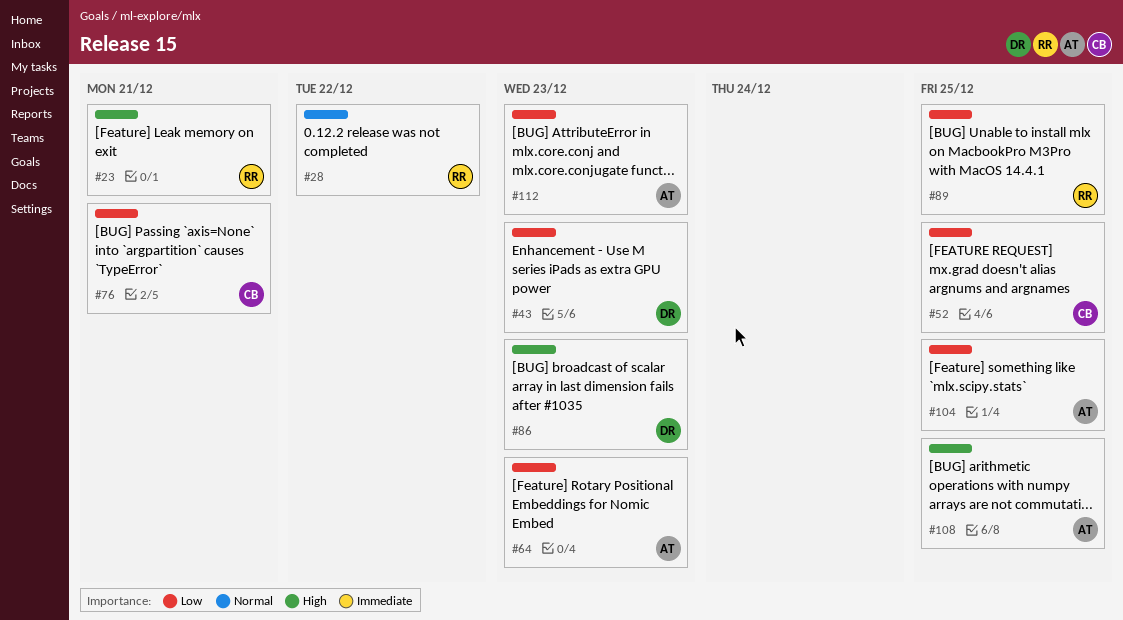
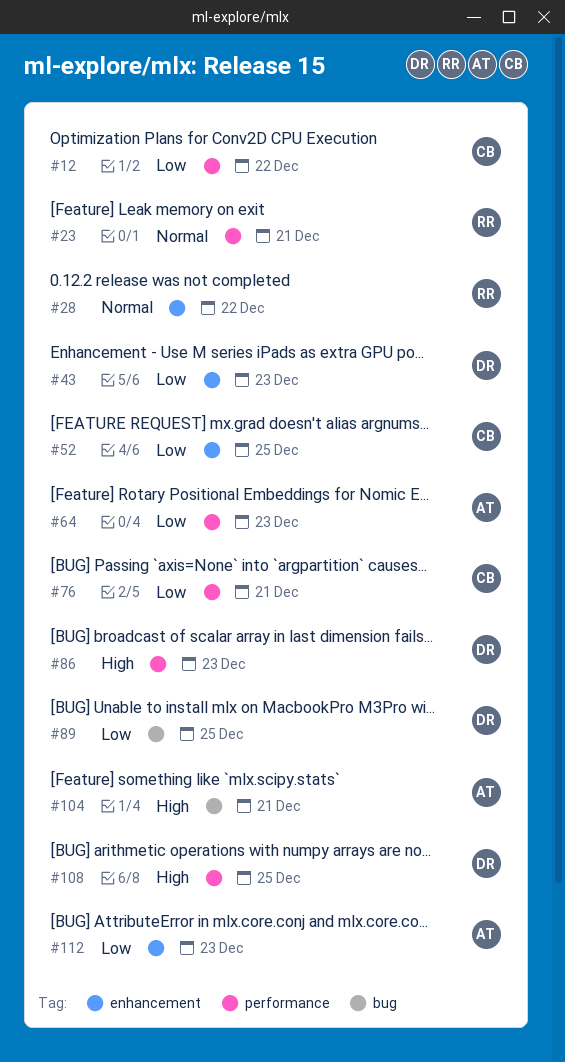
#12: none -> present
#23, priority: High -> Normal
#89, owner: RR -> DR
#104, priority: Low -> High
#104, due: Dec 25 -> Dec 21
#108, owner: AT -> DR

